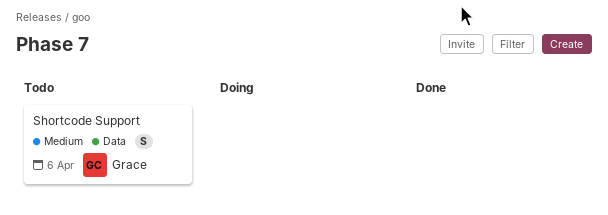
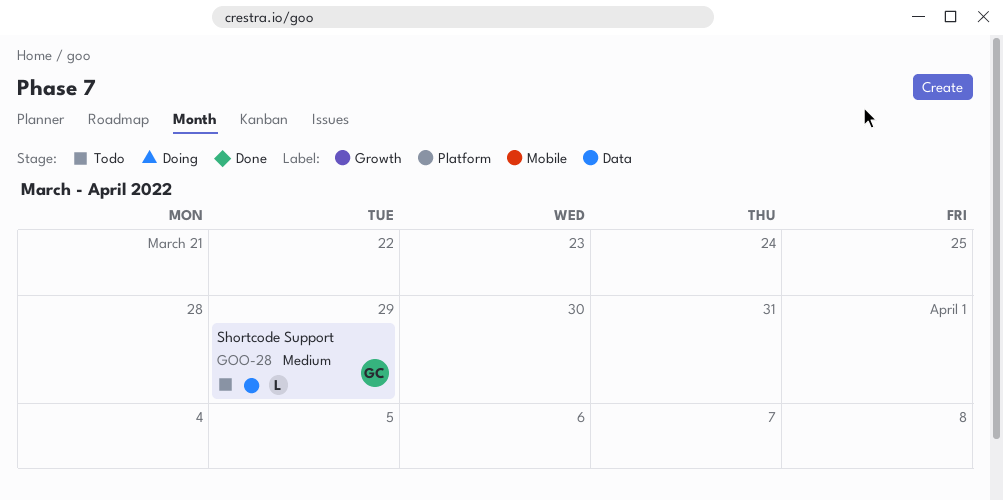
Shortcode Support, estimate: S -> L
Shortcode Support, due: Apr 6 -> Mar 29

